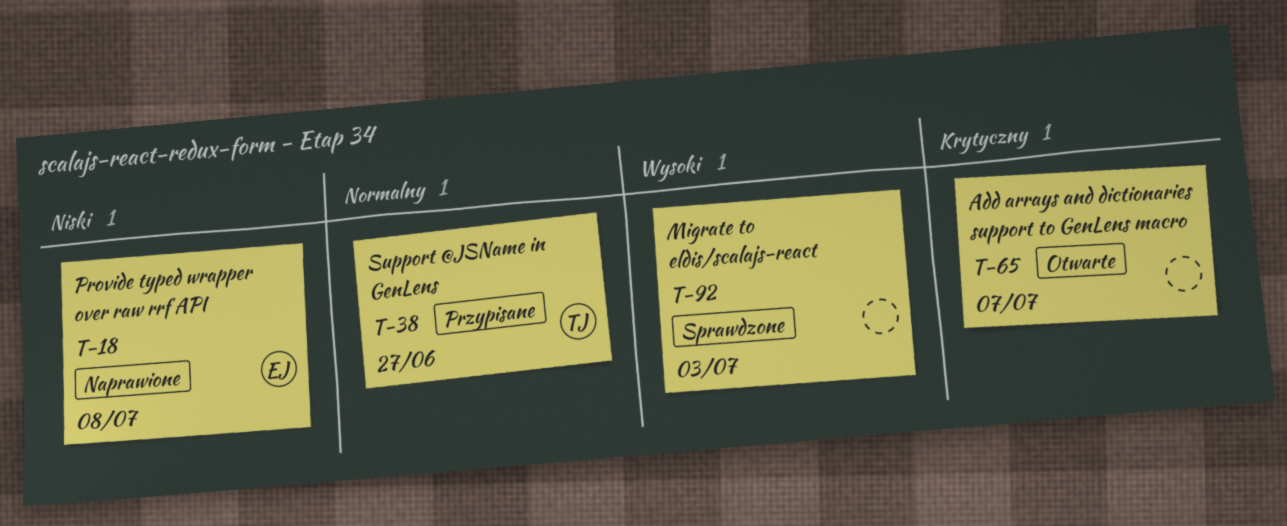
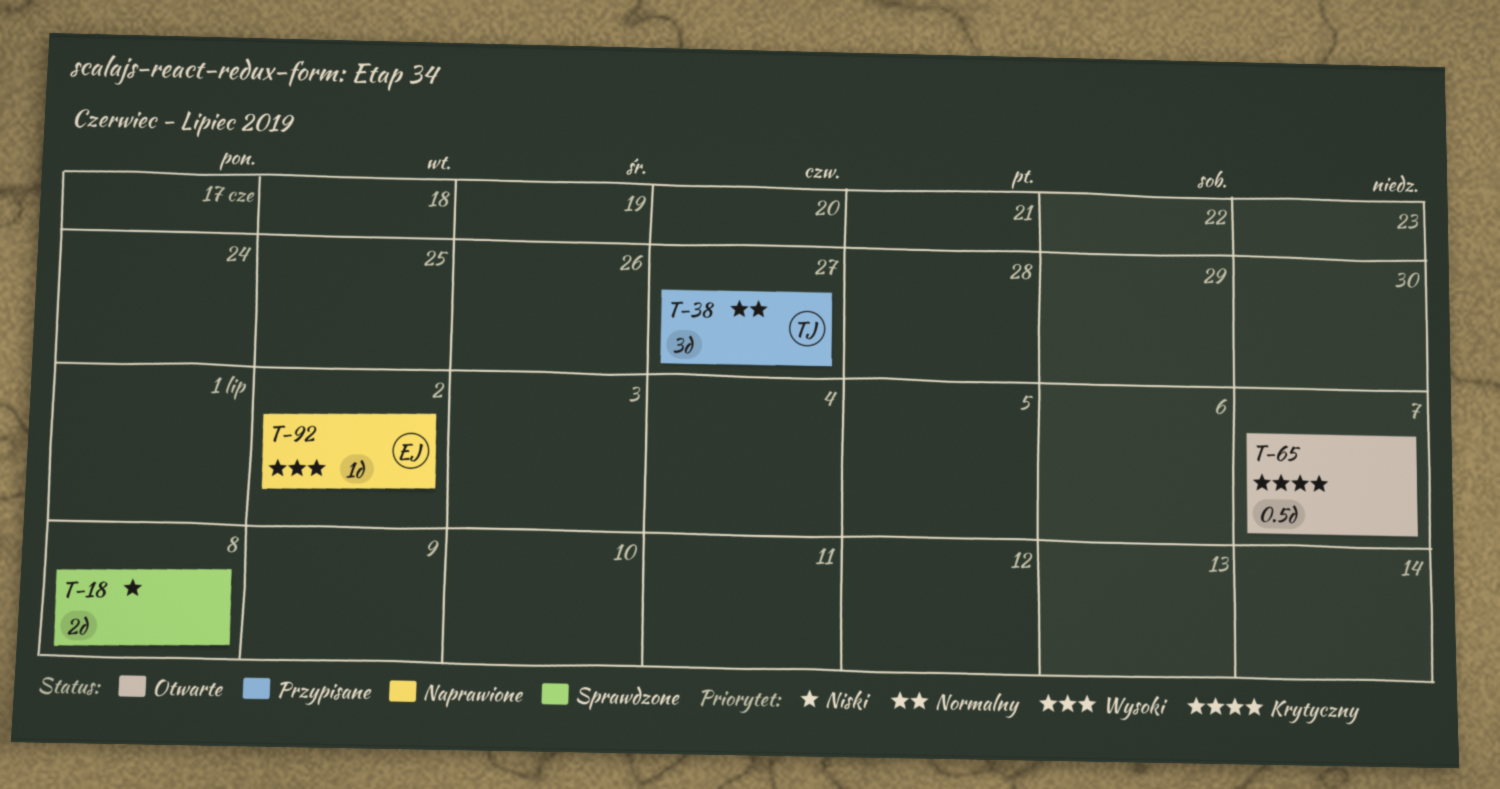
T-18, status: Naprawione -> Sprawdzone
T-18, owner: EJ -> none
T-92, status: Sprawdzone -> Naprawione
T-92, owner: none -> EJ
T-92, due: Jul 3 -> Jul 2

